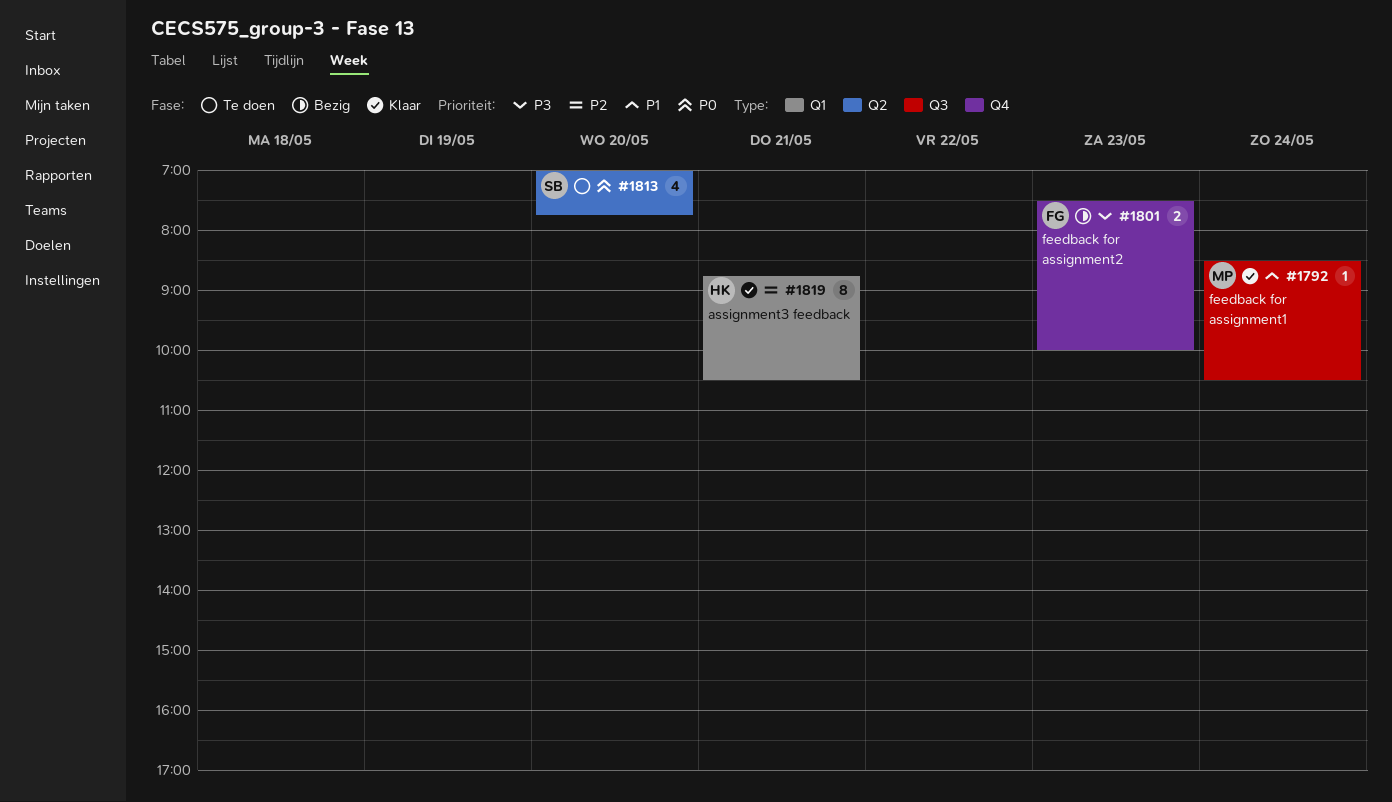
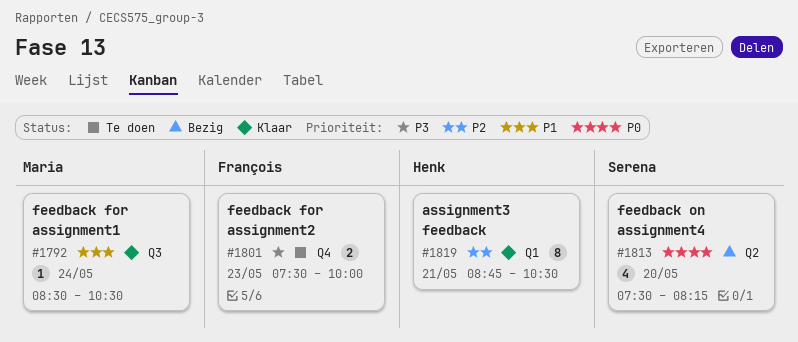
#1801, status: Bezig -> Te doen
#1813, status: Te doen -> Bezig
#1813, begins: 07:00 -> 07:30
#1813, ends: 07:45 -> 08:15

